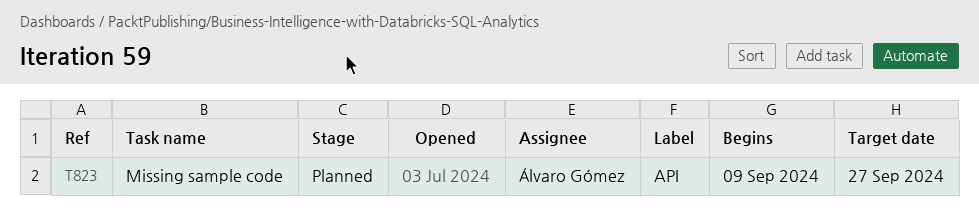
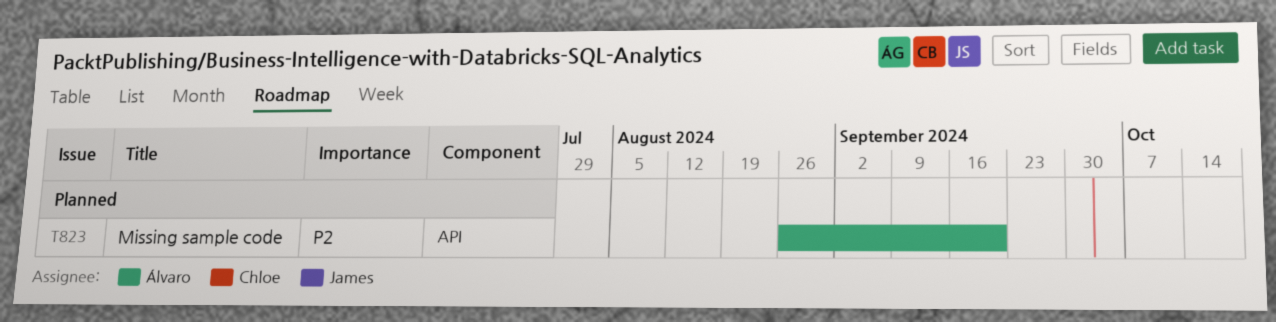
T823, start: Sep 9 -> Aug 26
T823, due: Sep 27 -> Sep 20

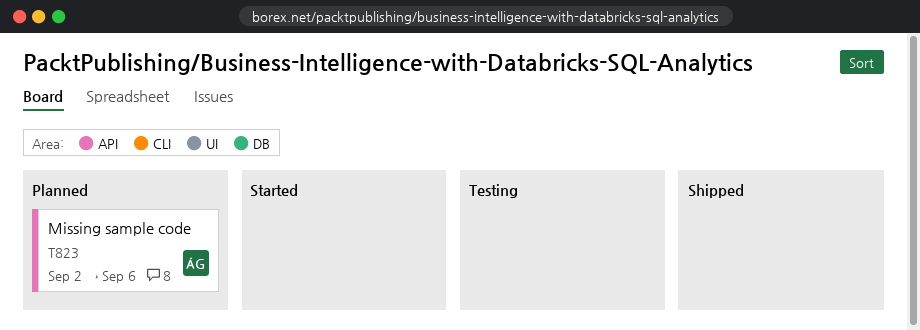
T823, start: Aug 26 -> Sep 2
T823, due: Sep 20 -> Sep 6

